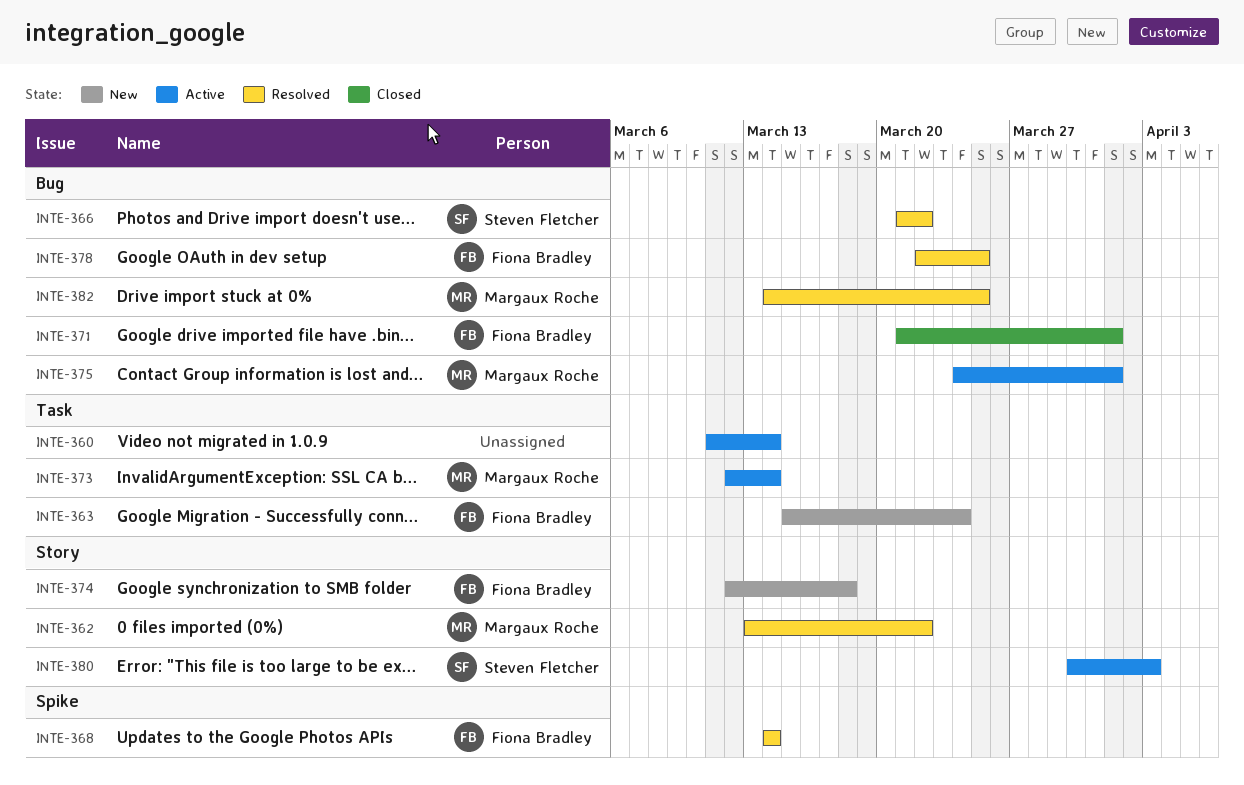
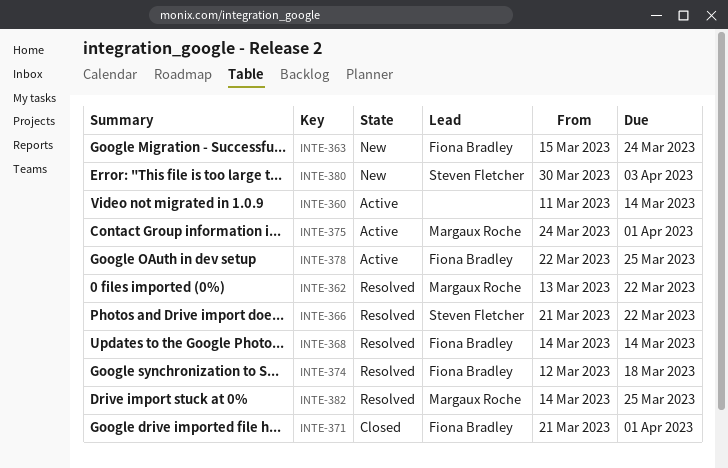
INTE-373: present -> none
INTE-374, status: New -> Resolved
INTE-378, status: Resolved -> Active
INTE-380, status: Active -> New

